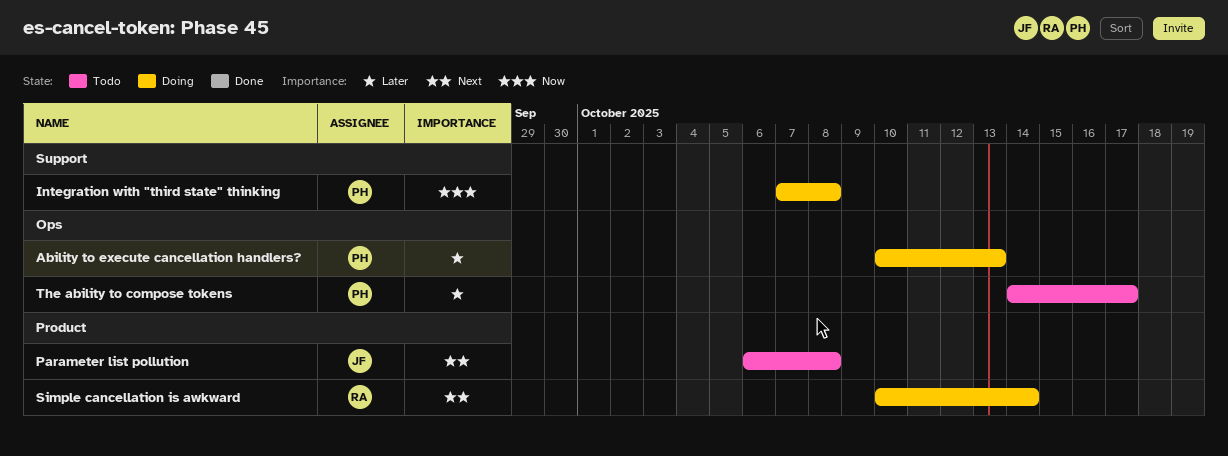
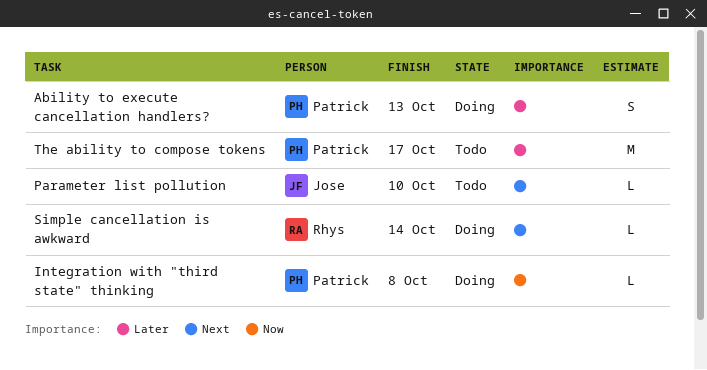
Parameter list pollution, due: Oct 8 -> Oct 10

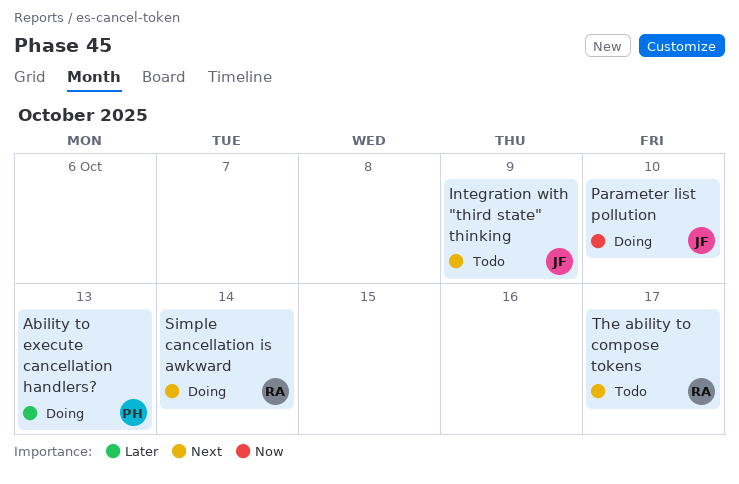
Integration with "third state" thinking, status: Doing -> Todo
Integration with "third state" thinking, owner: Patrick -> Jose
Integration with "third state" thinking, priority: Now -> Next
Integration with "third state" thinking, due: Oct 8 -> Oct 9
Parameter list pollution, status: Todo -> Doing
Parameter list pollution, priority: Next -> Now
The ability to compose tokens, owner: Patrick -> Rhys
The ability to compose tokens, priority: Later -> Next

